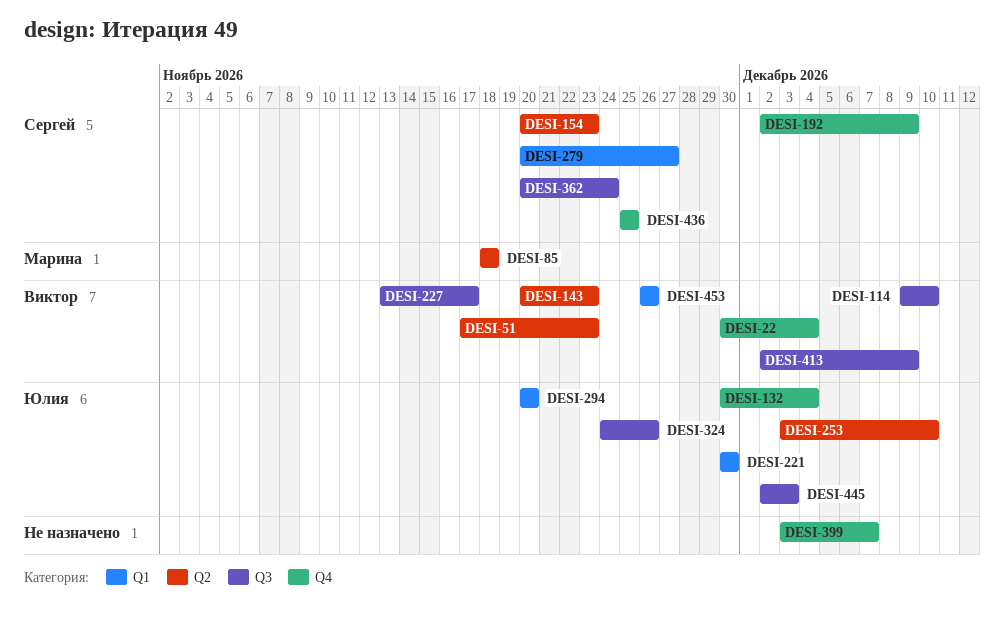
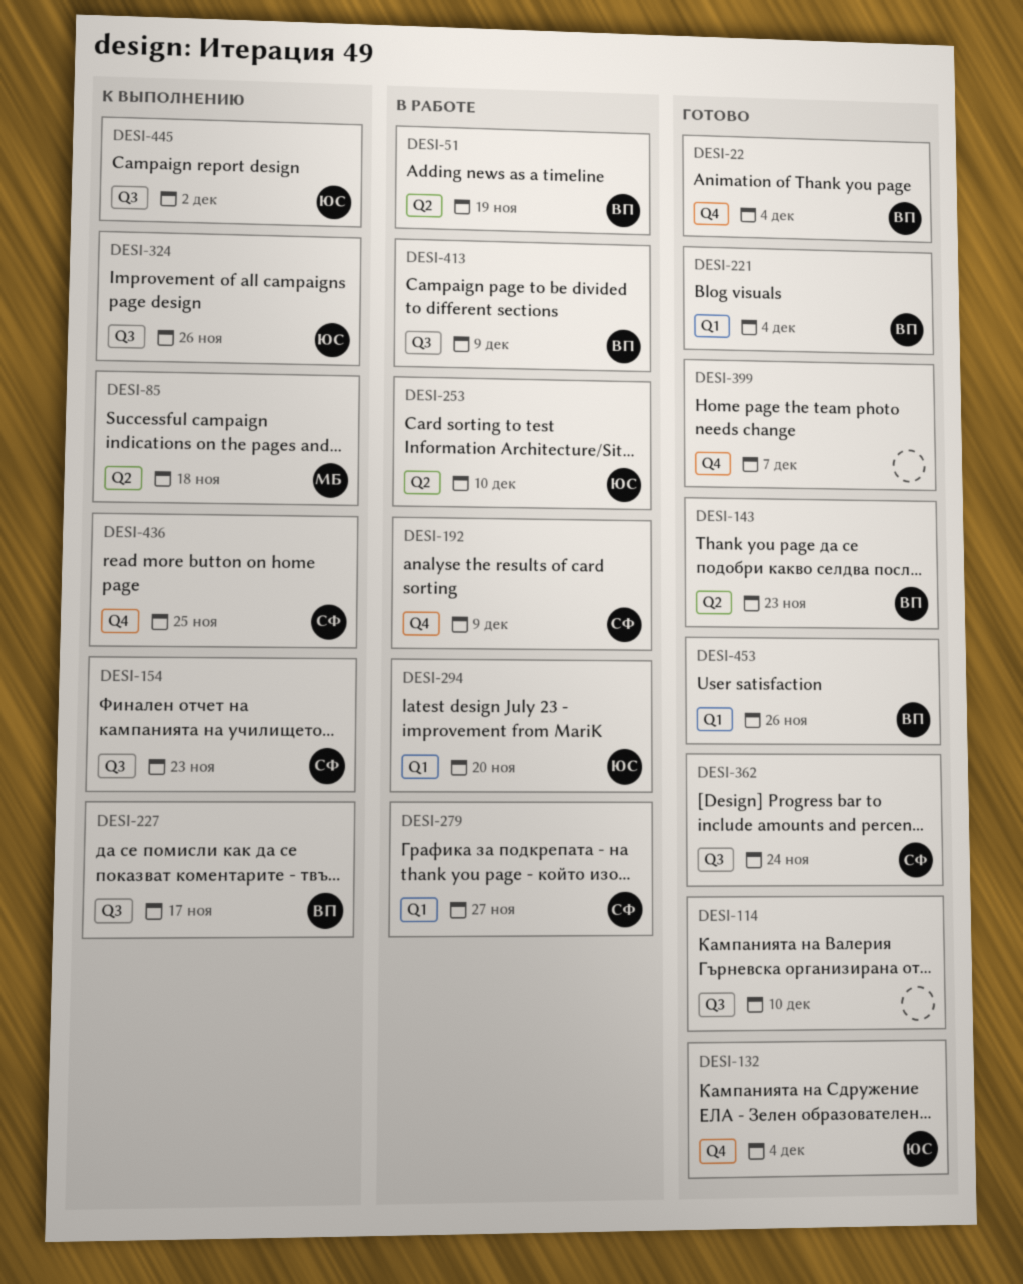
DESI-51, due: Nov 23 -> Nov 19
DESI-114, owner: Виктор -> none
DESI-154, label: Q2 -> Q3
DESI-221, owner: Юлия -> Виктор
DESI-221, due: Nov 30 -> Dec 4
DESI-445, due: Dec 3 -> Dec 2

